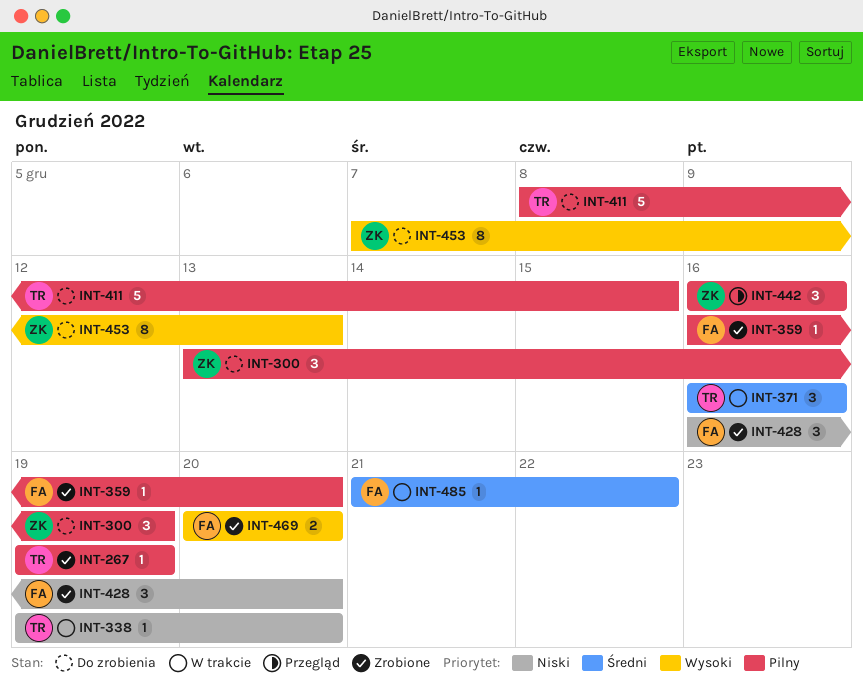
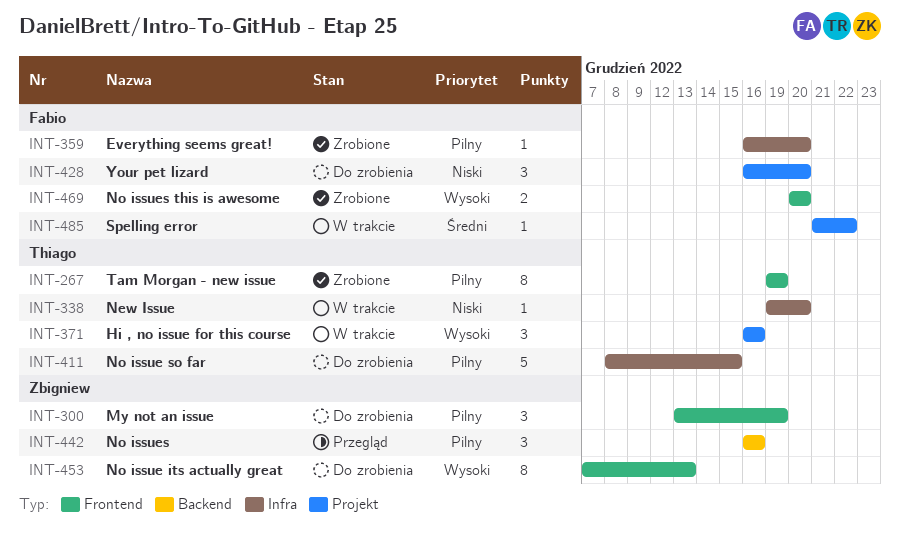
INT-267, estimate: 1 -> 8
INT-371, priority: Średni -> Wysoki
INT-428, status: Zrobione -> Do zrobienia

